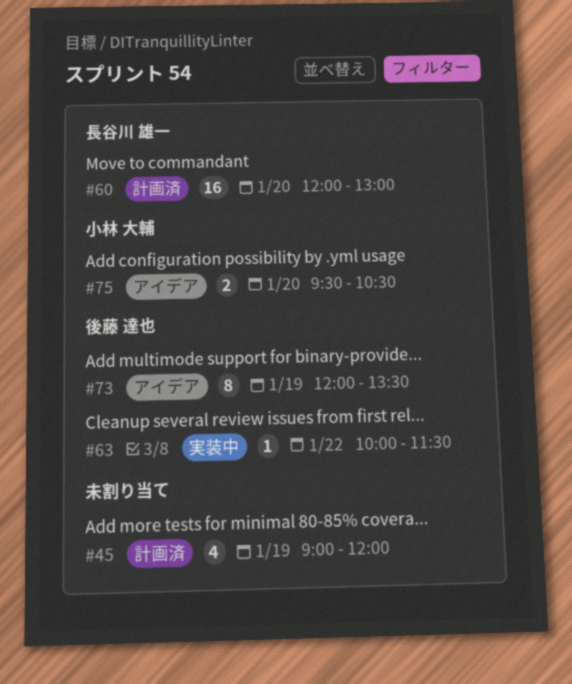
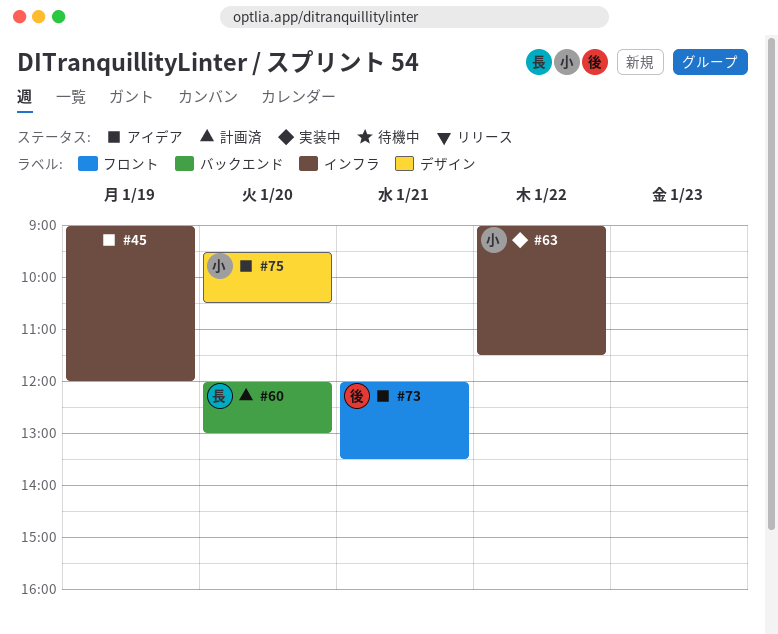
#45, status: 計画済 -> アイデア
#63, owner: 後藤 達也 -> 小林 大輔
#63, begins: 10:00 -> 09:00
#73, day: Jan 19 -> Jan 21

